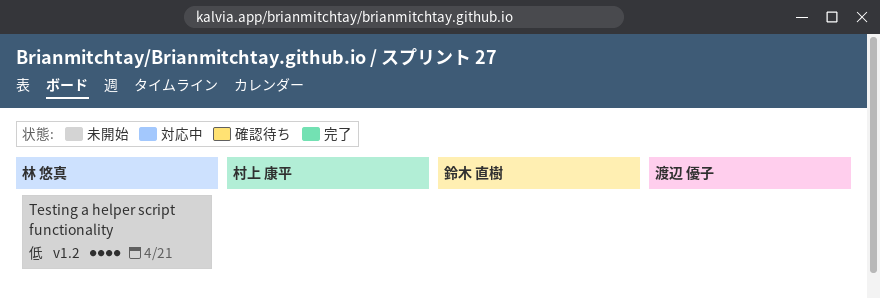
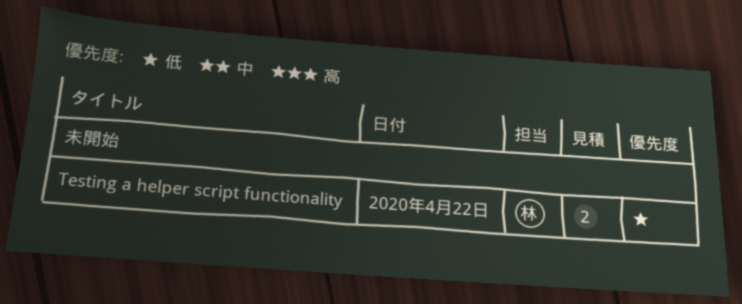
Testing a helper script functionality, estimate: 4 -> 2
Testing a helper script functionality, day: Apr 21 -> Apr 22

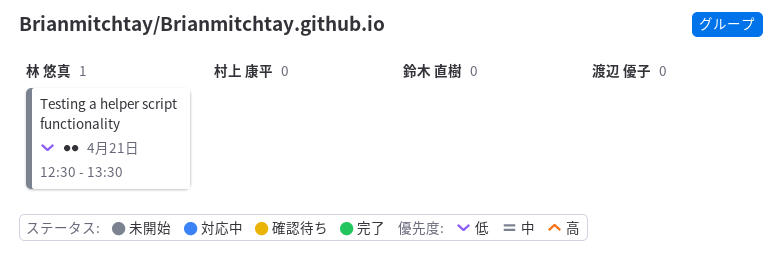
Testing a helper script functionality, day: Apr 22 -> Apr 21

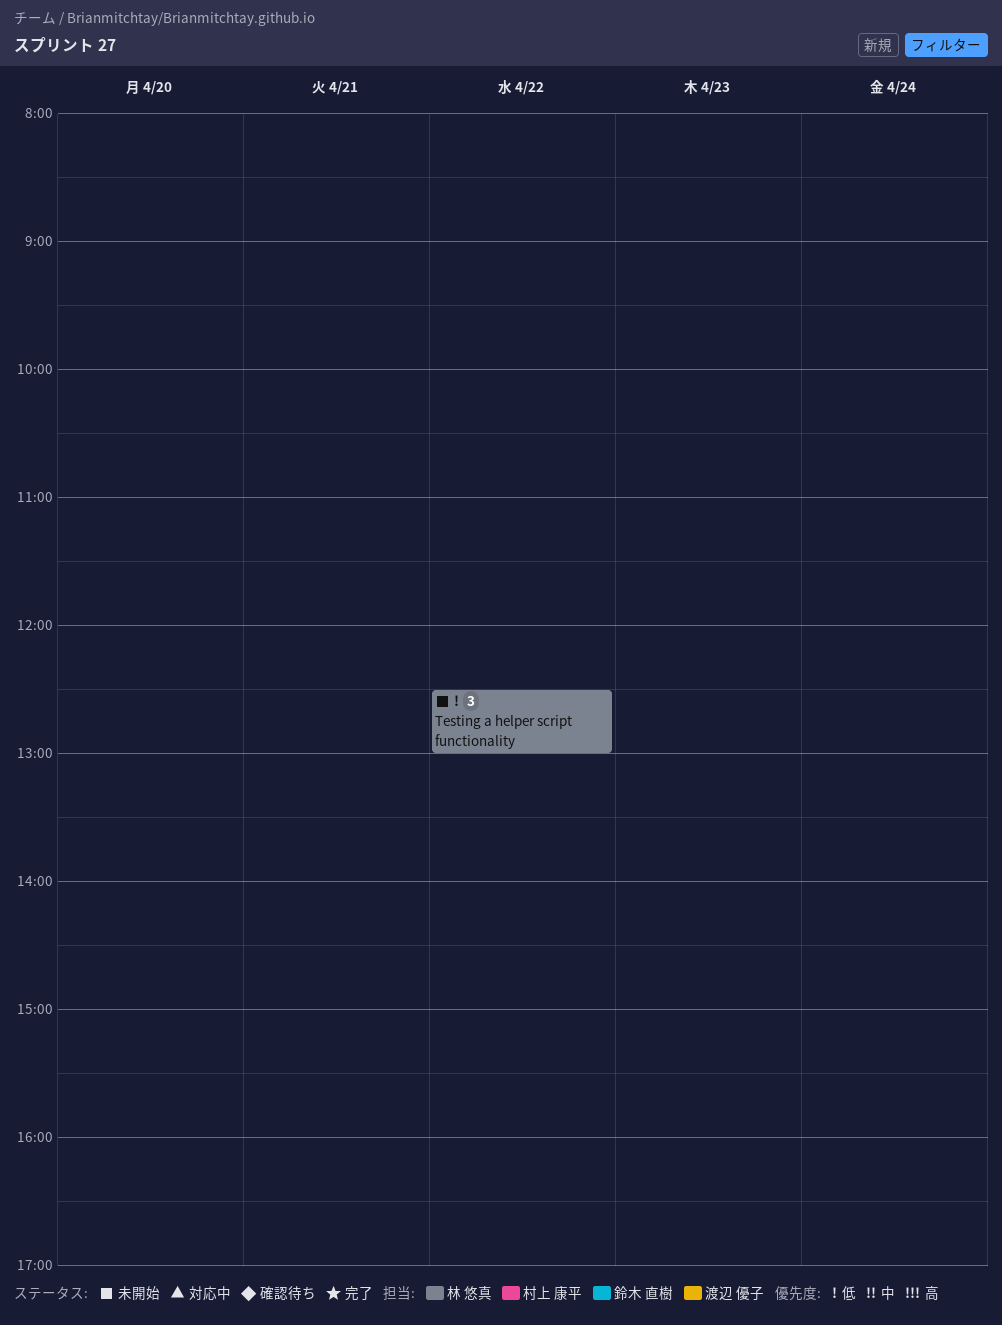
Testing a helper script functionality, estimate: 2 -> 3
Testing a helper script functionality, day: Apr 21 -> Apr 22
Testing a helper script functionality, ends: 13:30 -> 13:00

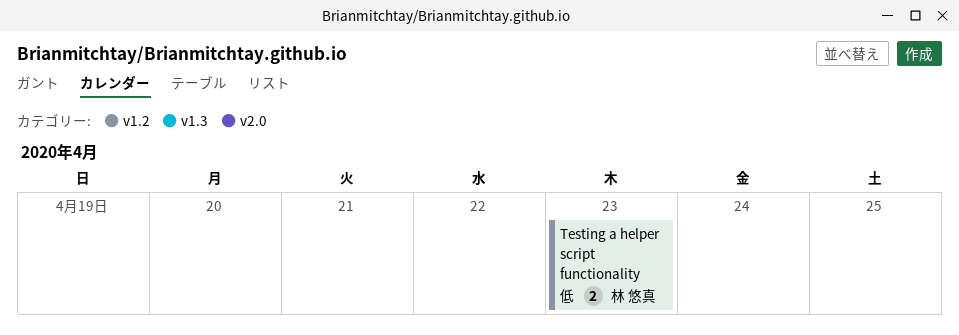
Testing a helper script functionality, estimate: 3 -> 2
Testing a helper script functionality, day: Apr 22 -> Apr 23

